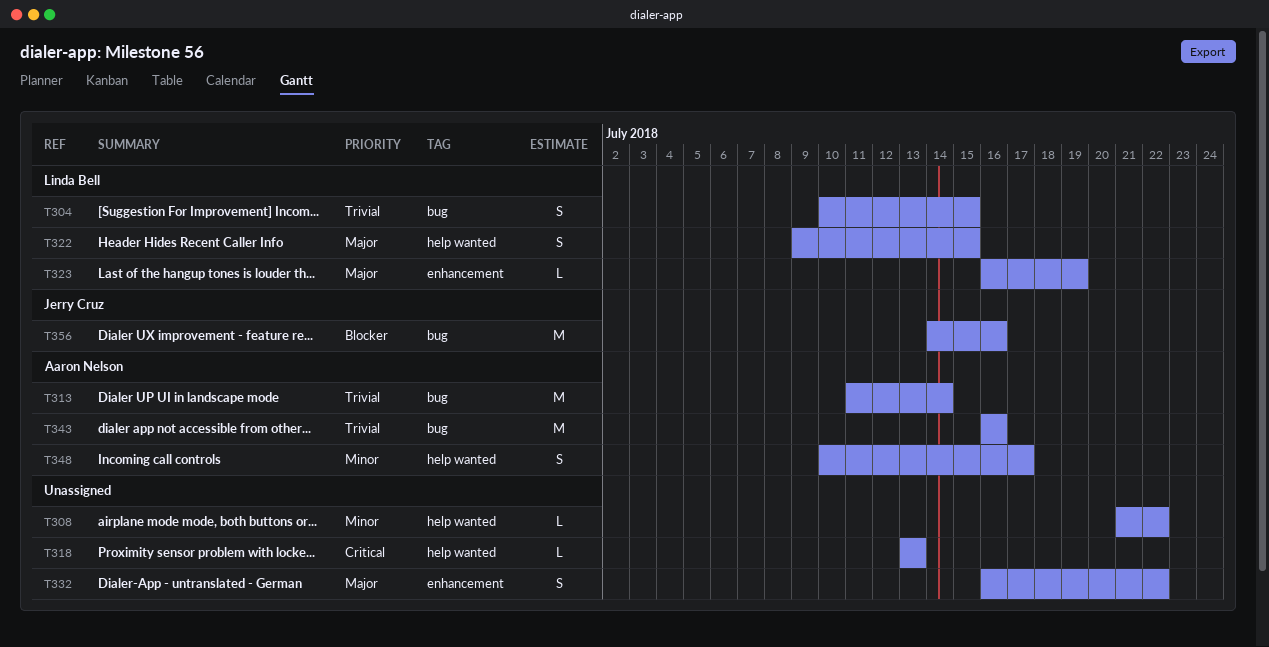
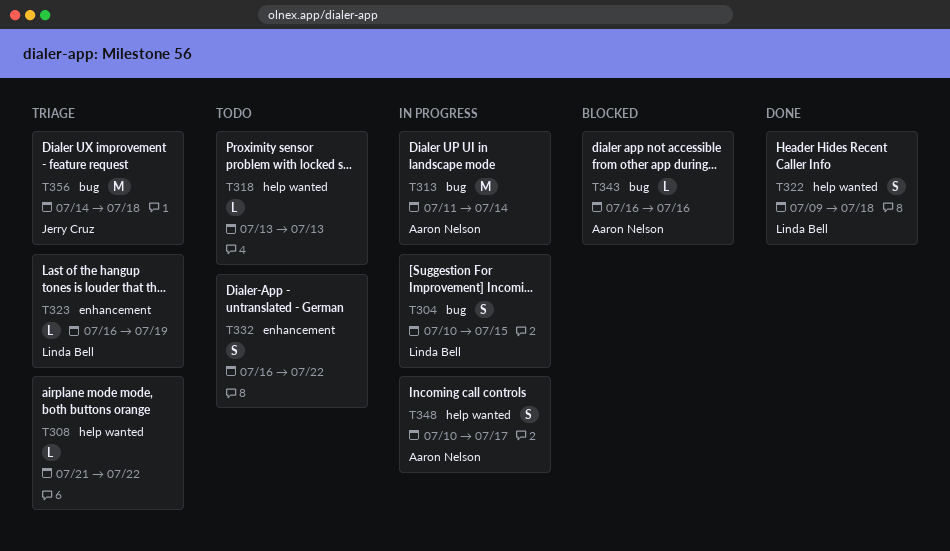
T322, due: Jul 15 -> Jul 18
T343, estimate: M -> L
T356, due: Jul 16 -> Jul 18

